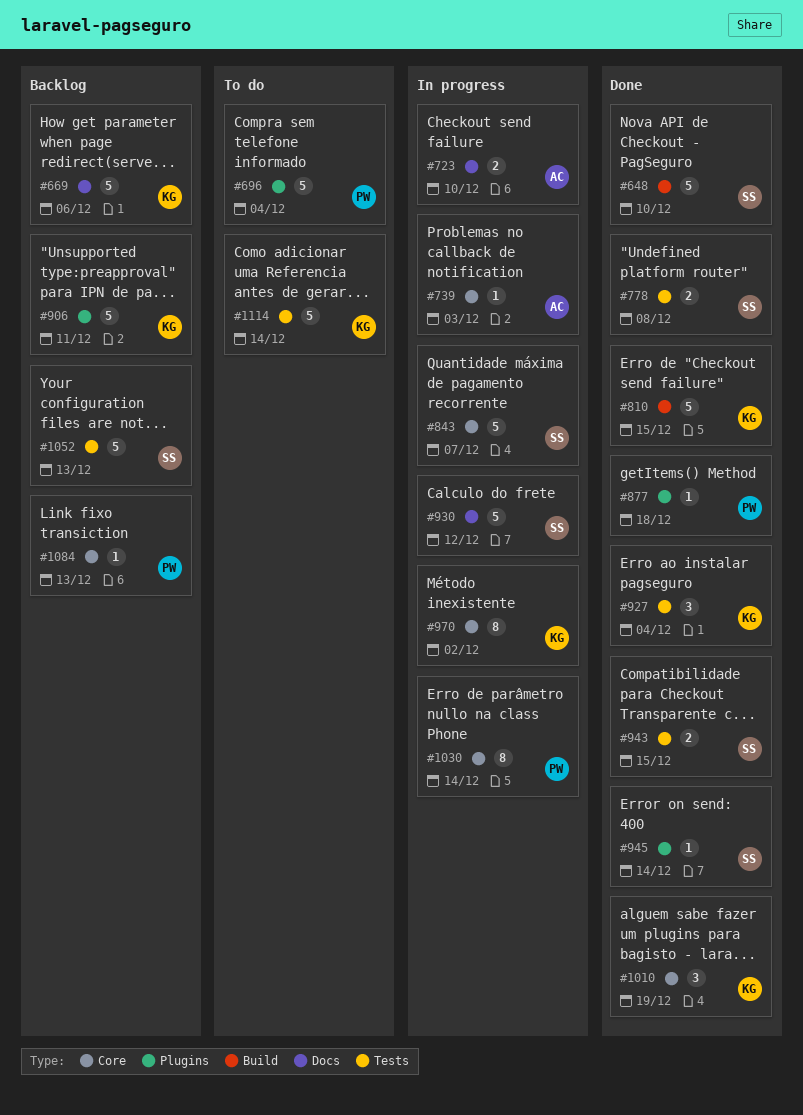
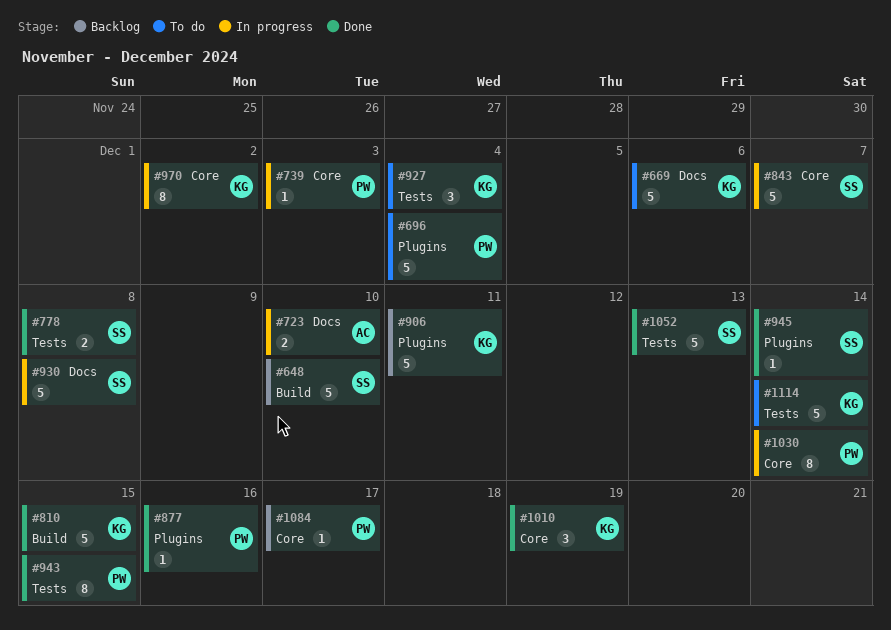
#648, status: Done -> Backlog
#669, status: Backlog -> To do
#739, owner: AC -> PW
#877, due: Dec 18 -> Dec 16
#927, status: Done -> To do
#930, due: Dec 12 -> Dec 8
#943, owner: SS -> PW
#943, estimate: 2 -> 8
#1052, status: Backlog -> Done
#1084, due: Dec 13 -> Dec 17

